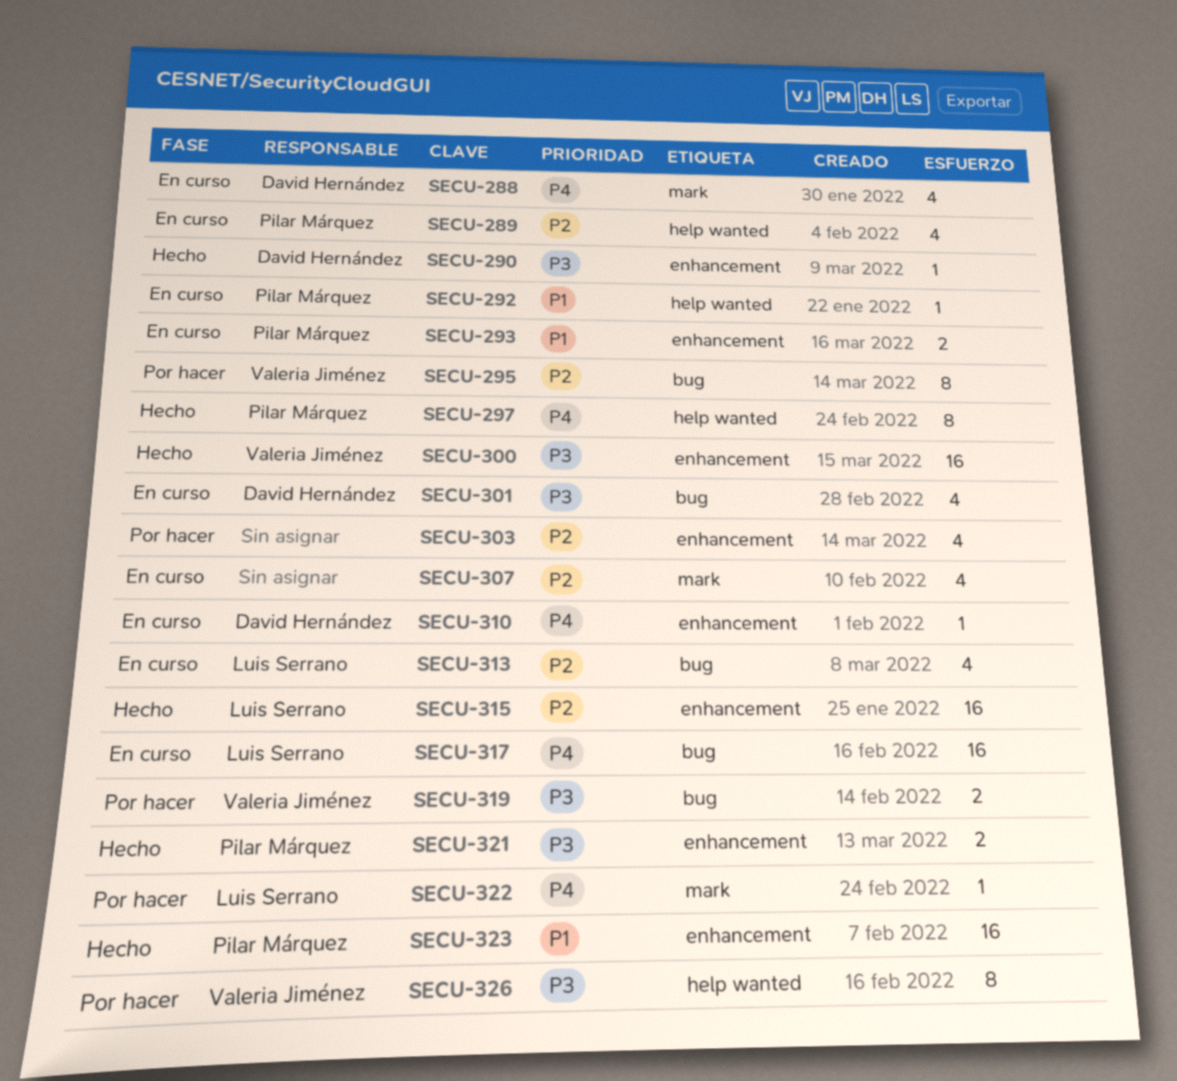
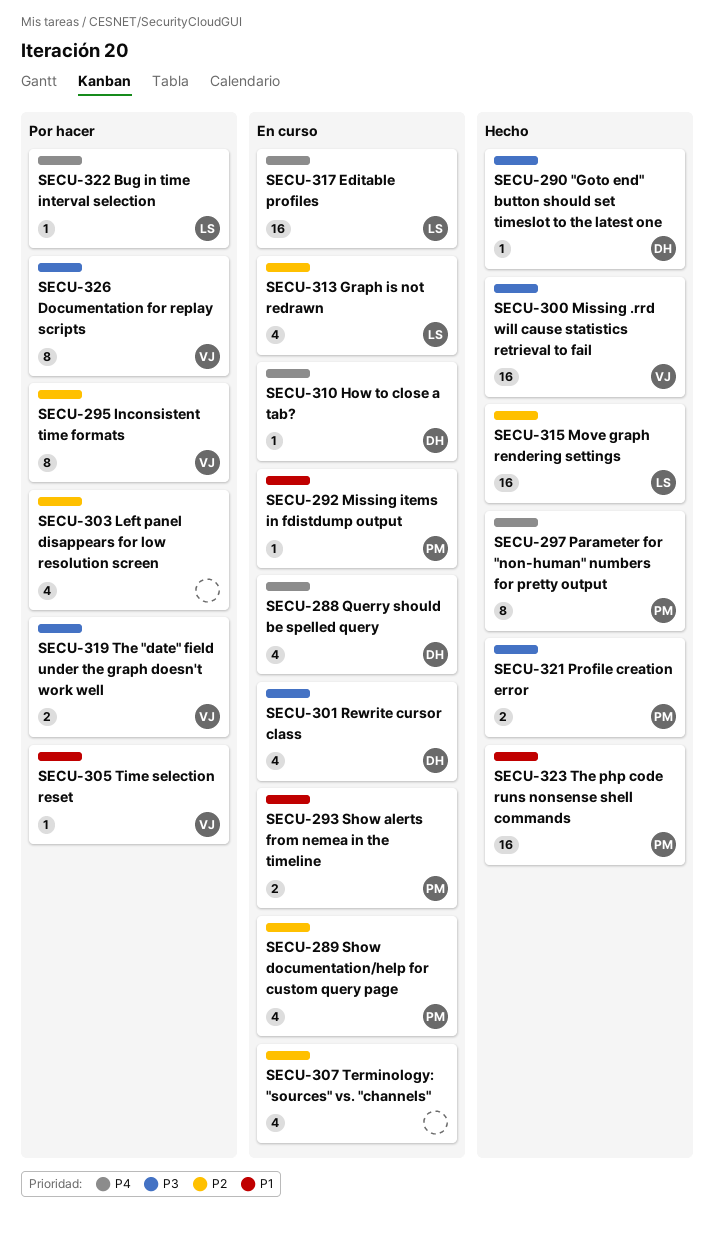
SECU-305: none -> present

